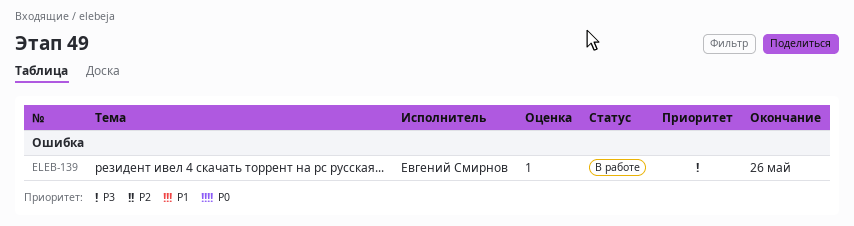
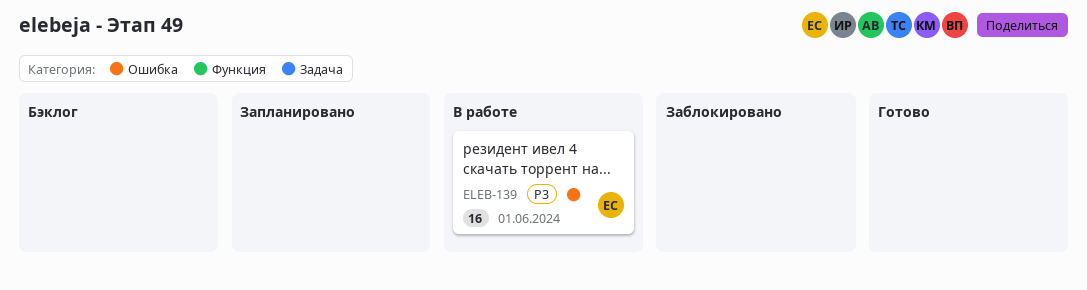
ELEB-139, estimate: 1 -> 16
ELEB-139, due: May 26 -> Jun 1

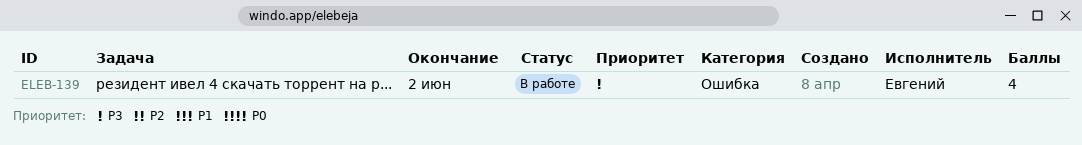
ELEB-139, estimate: 16 -> 4
ELEB-139, due: Jun 1 -> Jun 2

